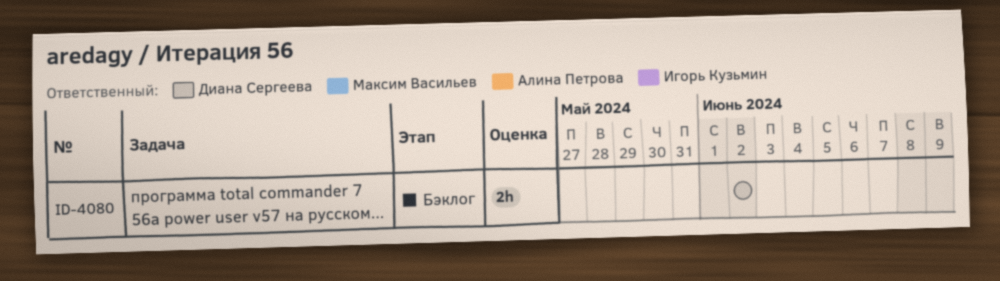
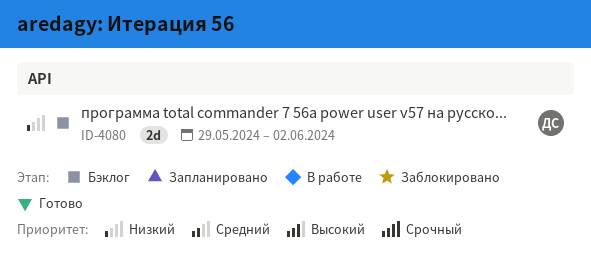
ID-4080, estimate: 2h -> 2d
ID-4080, start: Jun 2 -> May 29

